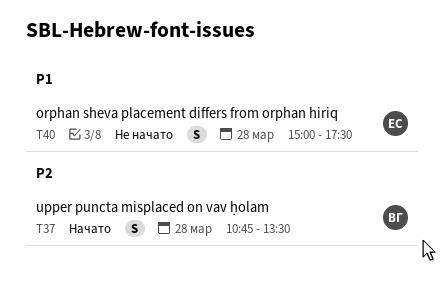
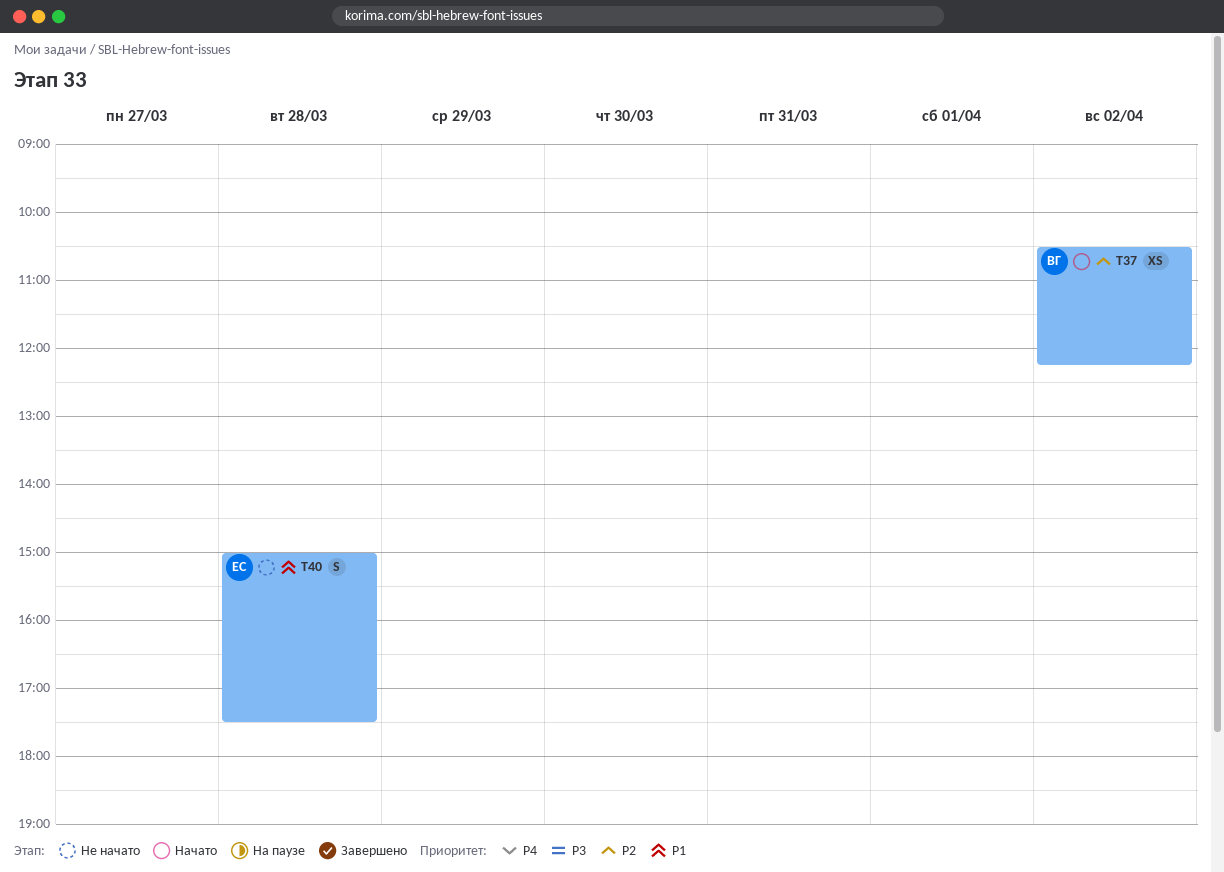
T37, estimate: S -> XS
T37, day: Mar 28 -> Apr 2
T37, begins: 10:45 -> 10:30
T37, ends: 13:30 -> 12:15

